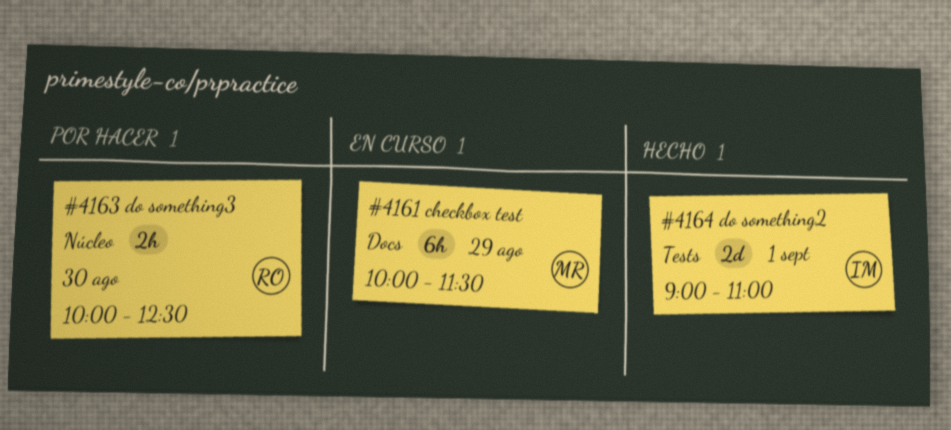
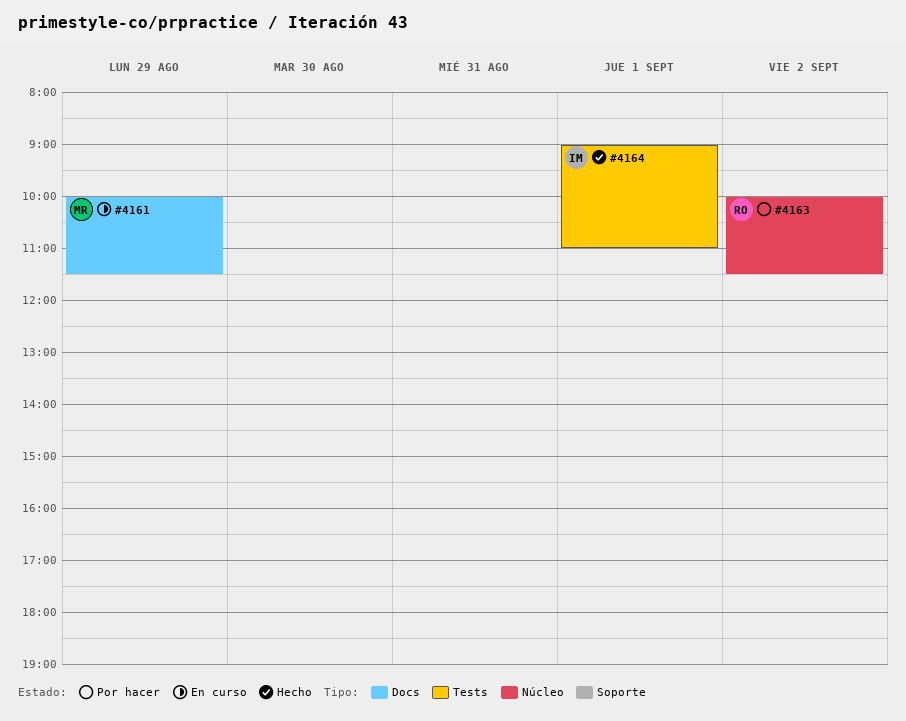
#4163, day: Aug 30 -> Sep 2
#4163, ends: 12:30 -> 11:30

